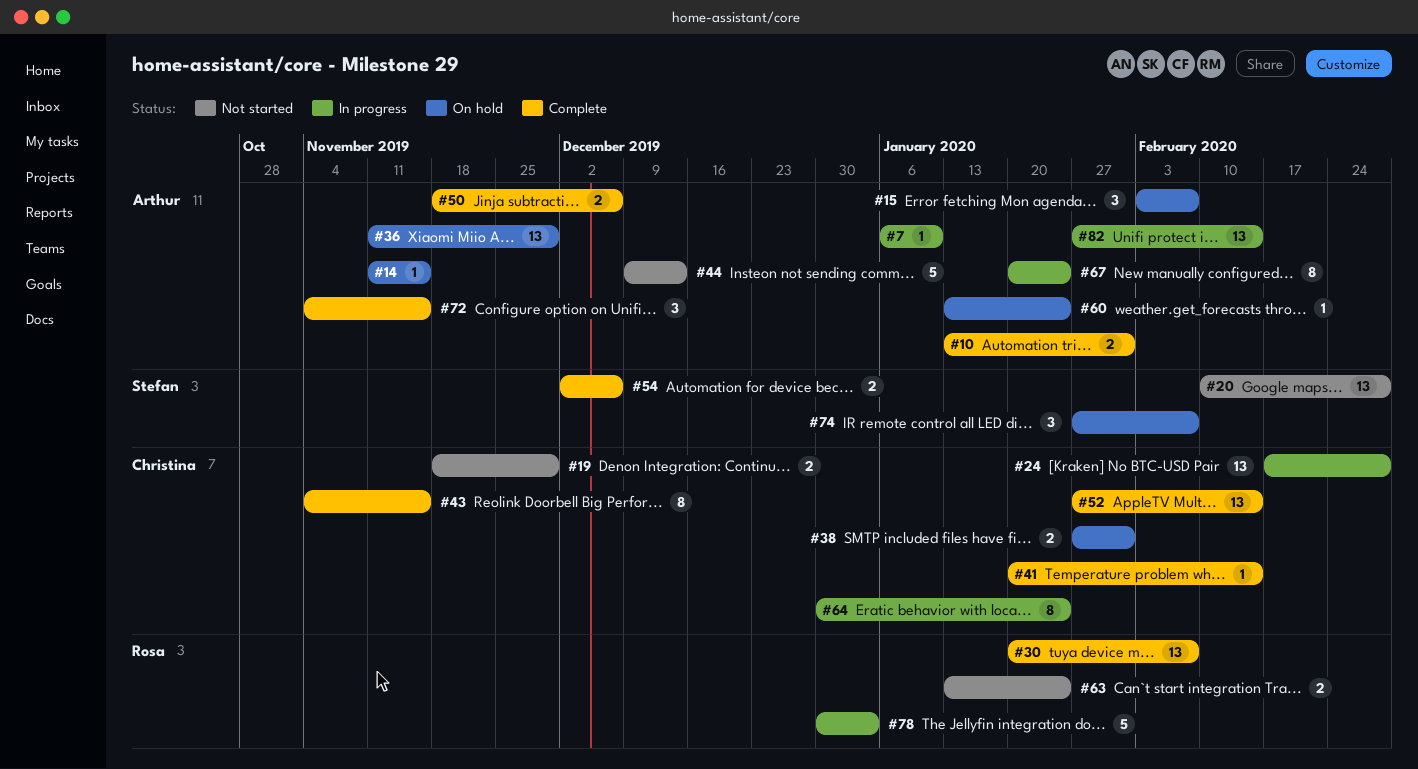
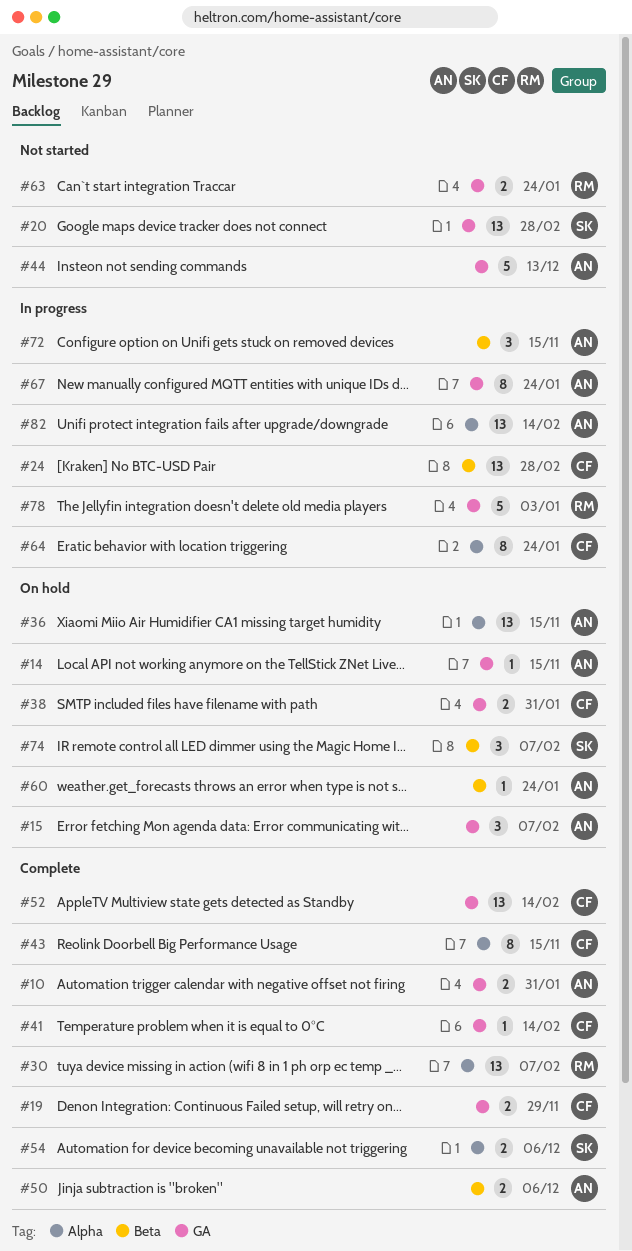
#7: present -> none
#19, status: Not started -> Complete
#36, due: Nov 29 -> Nov 15
#72, status: Complete -> In progress

